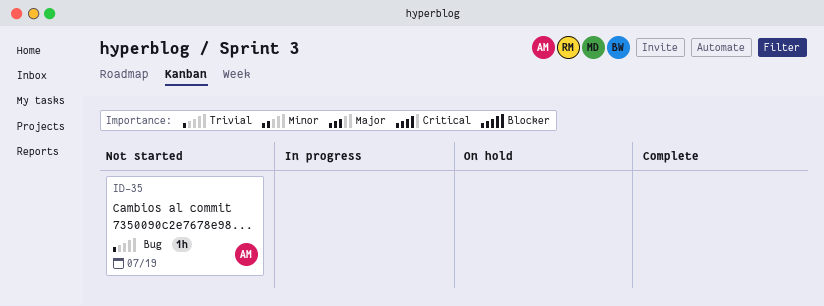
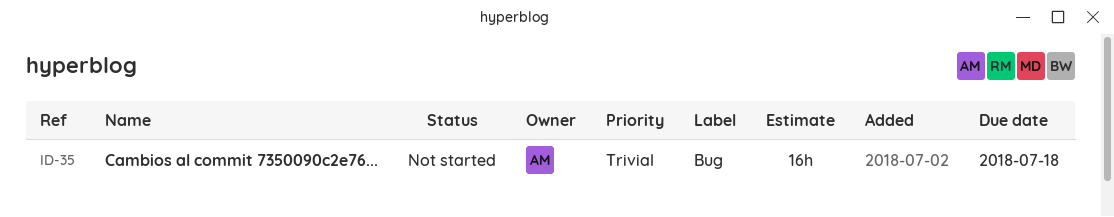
ID-35, estimate: 1h -> 16h
ID-35, due: Jul 19 -> Jul 18

